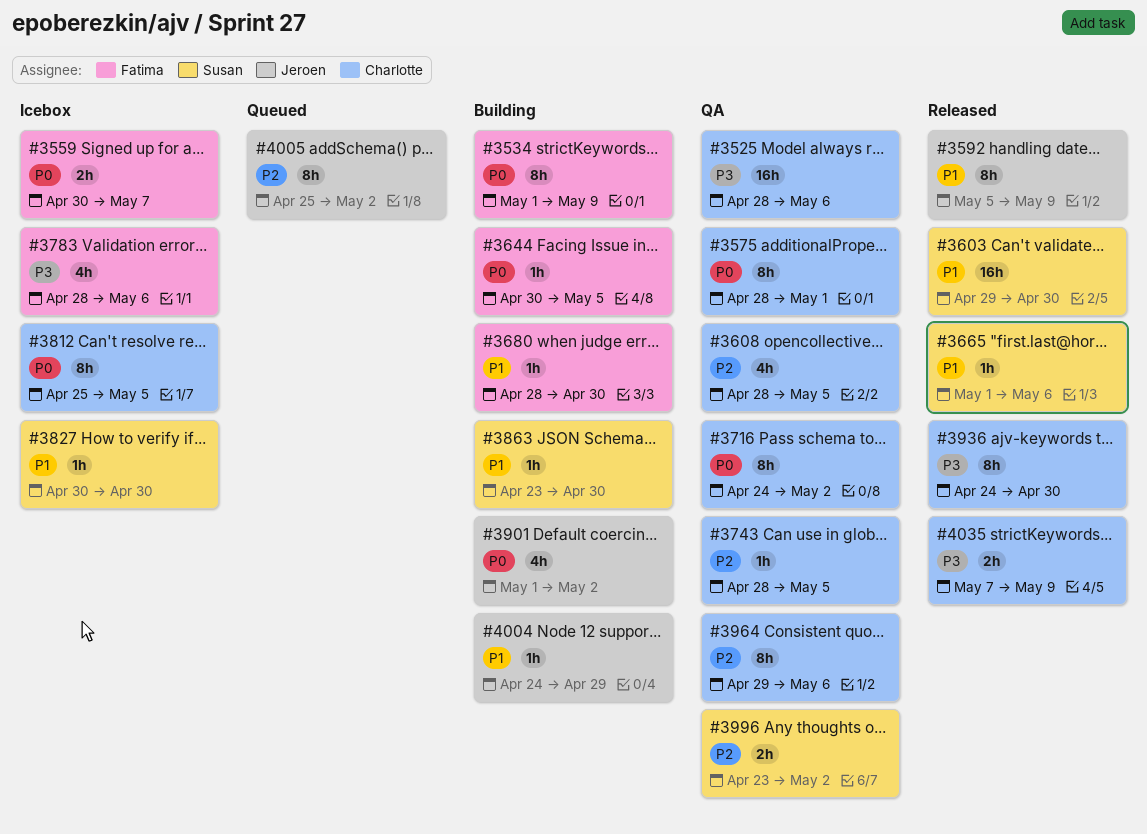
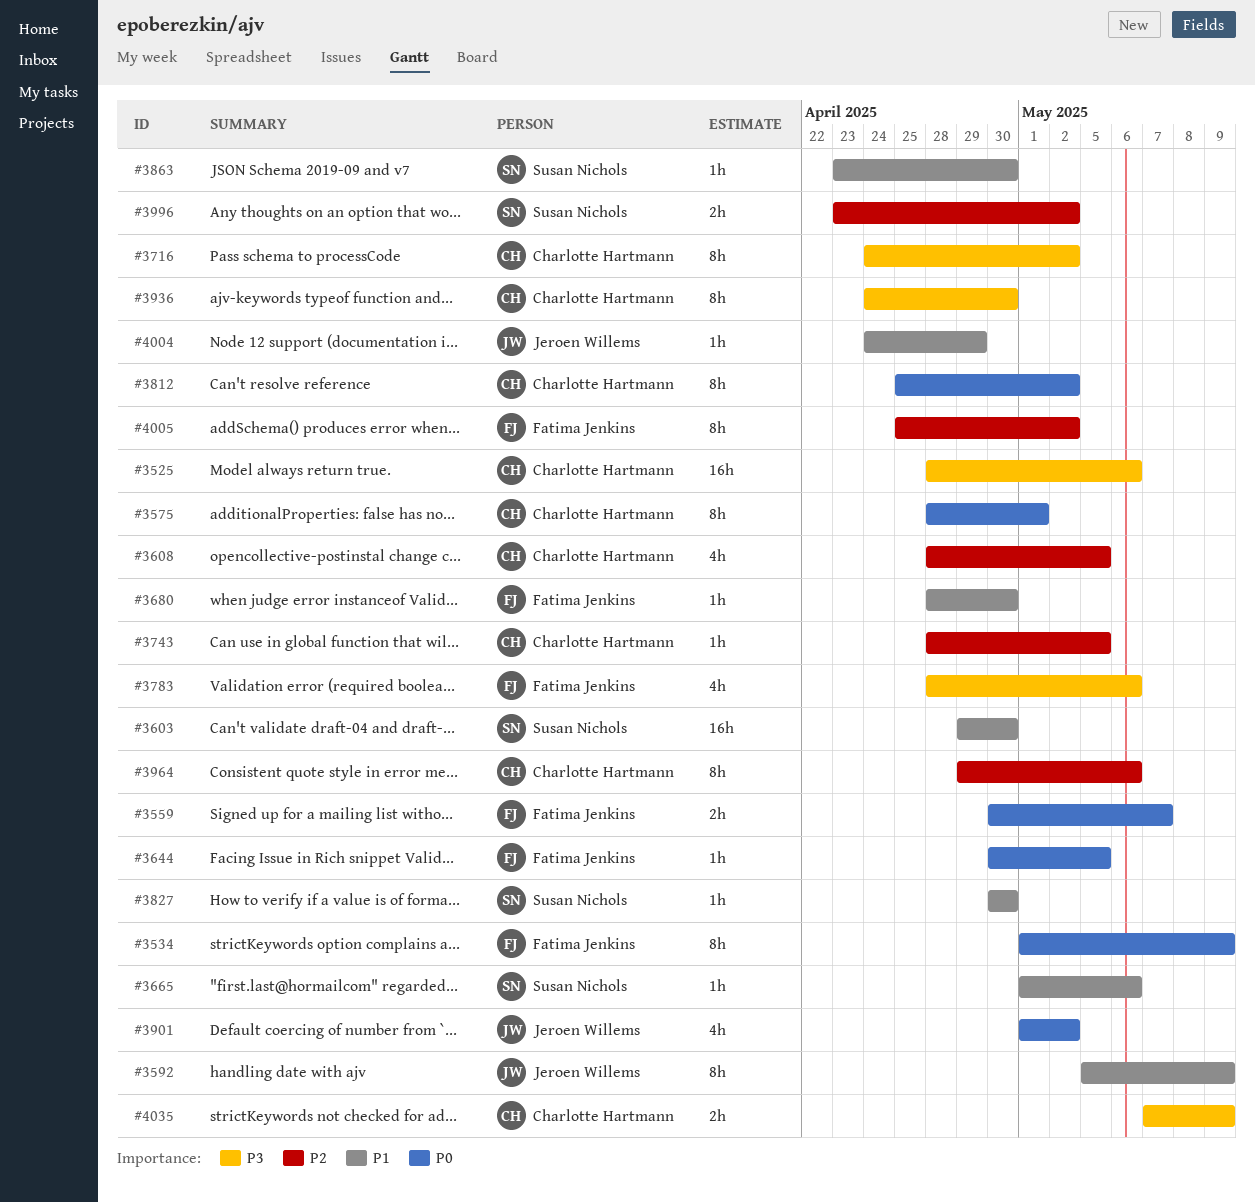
#3716, priority: P0 -> P3
#3812, due: May 5 -> May 2
#4005, owner: Jeroen Willems -> Fatima Jenkins

